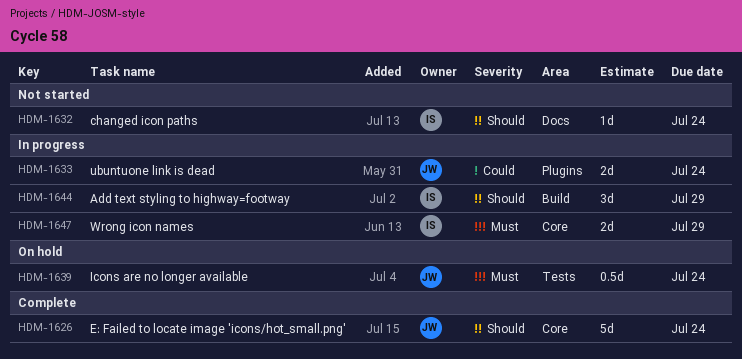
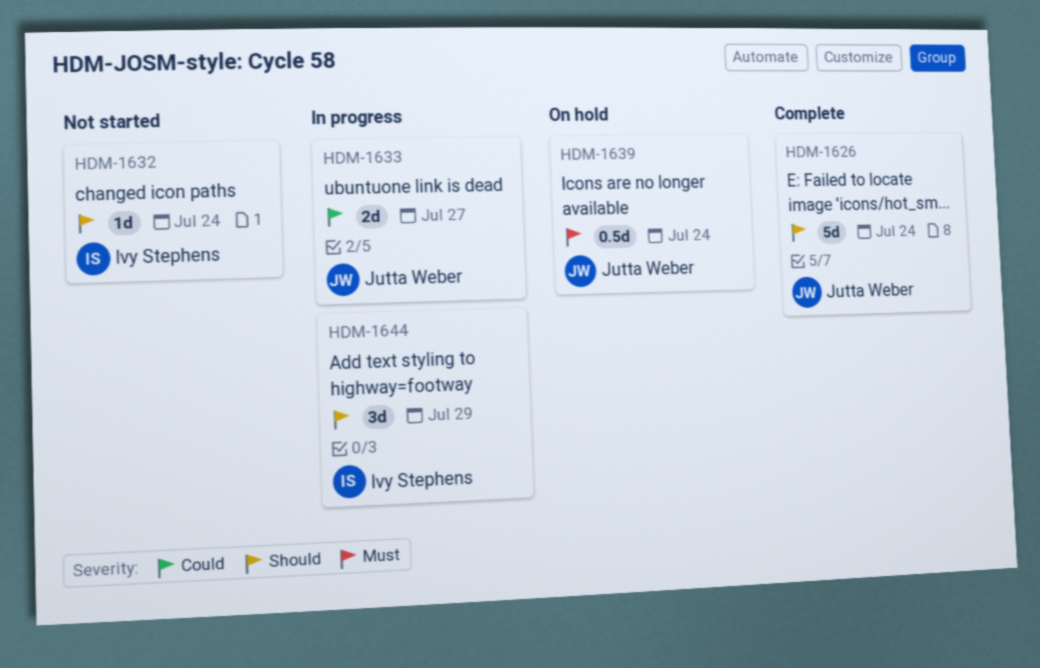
HDM-1633, due: Jul 24 -> Jul 27
HDM-1647: present -> none

